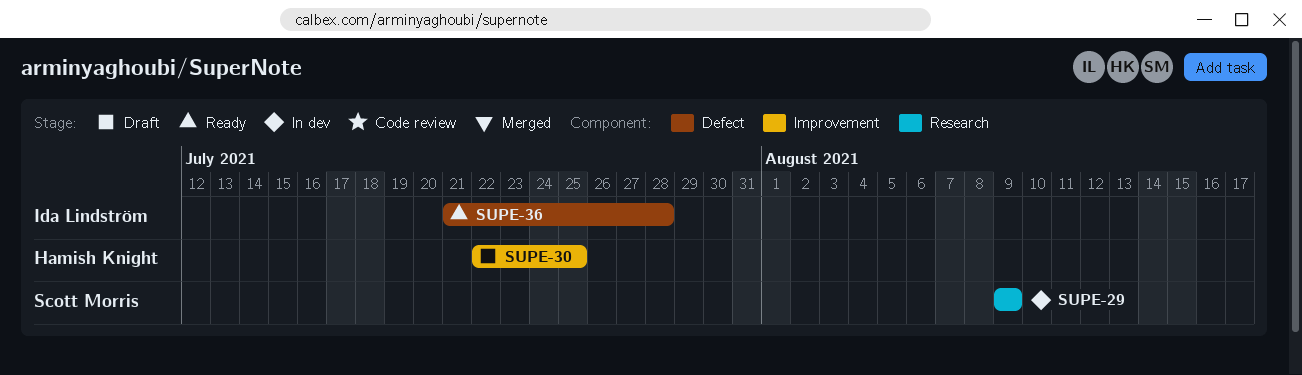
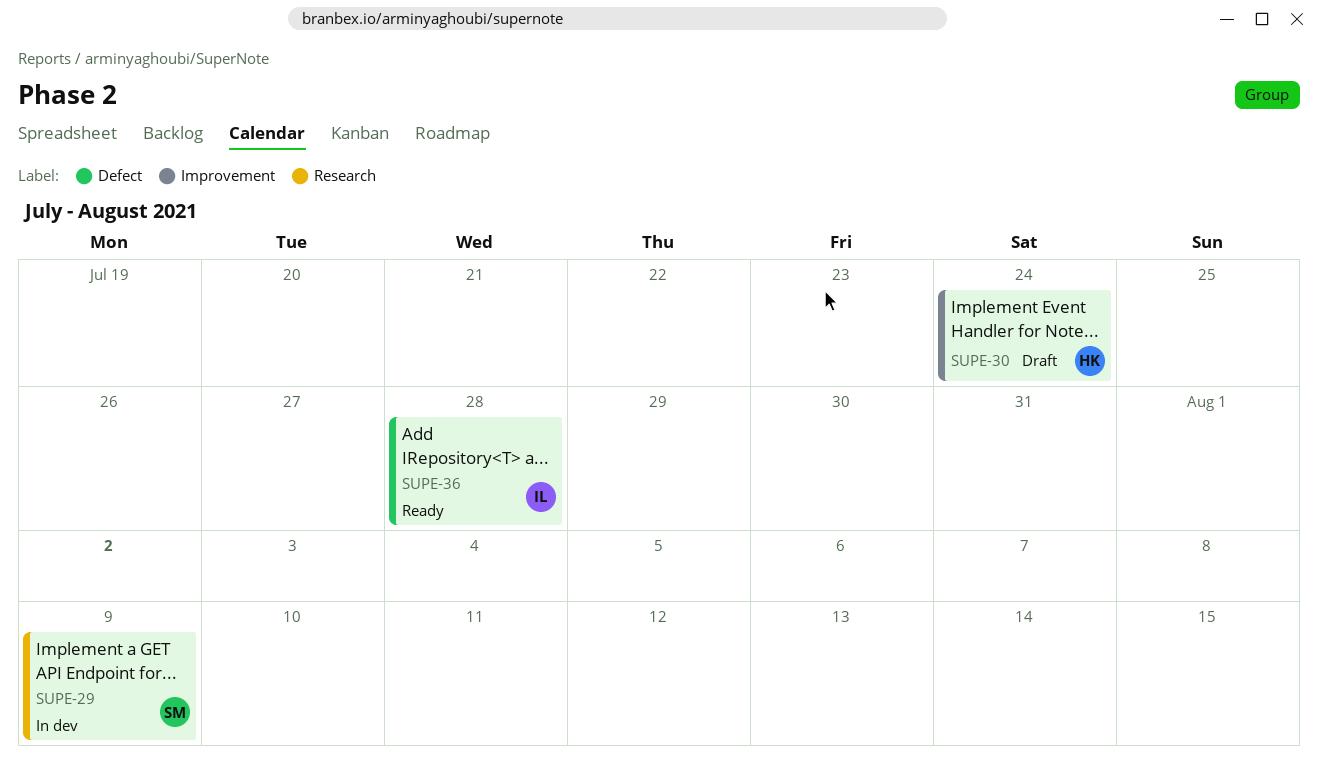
SUPE-30, due: Jul 25 -> Jul 24

